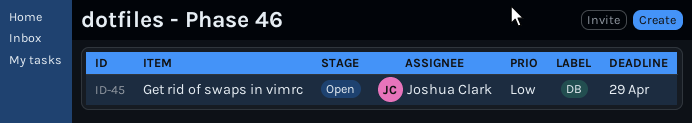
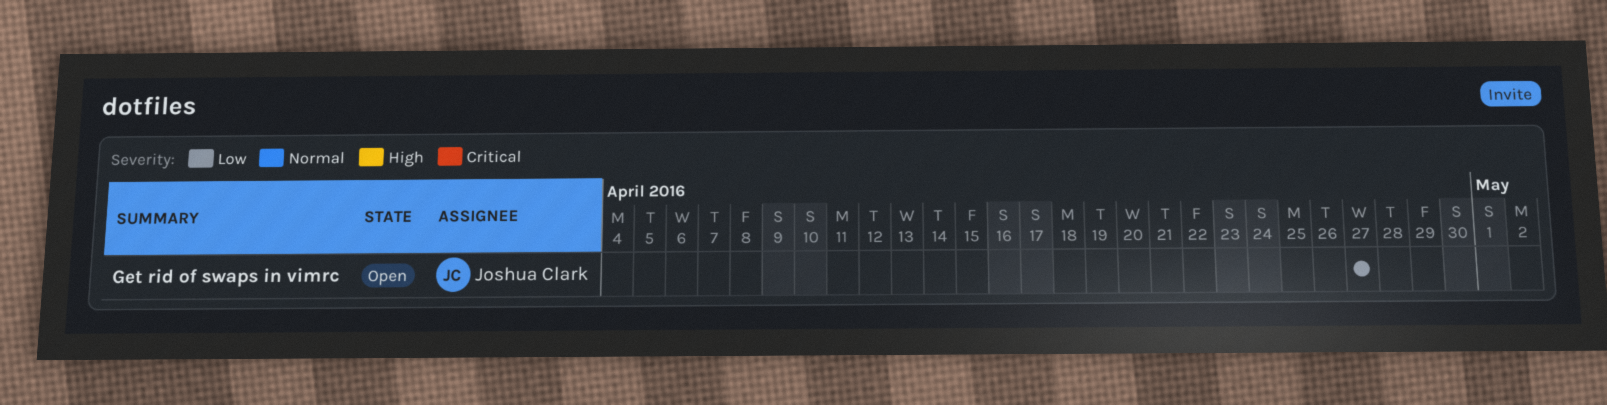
Get rid of swaps in vimrc, due: Apr 29 -> Apr 27

